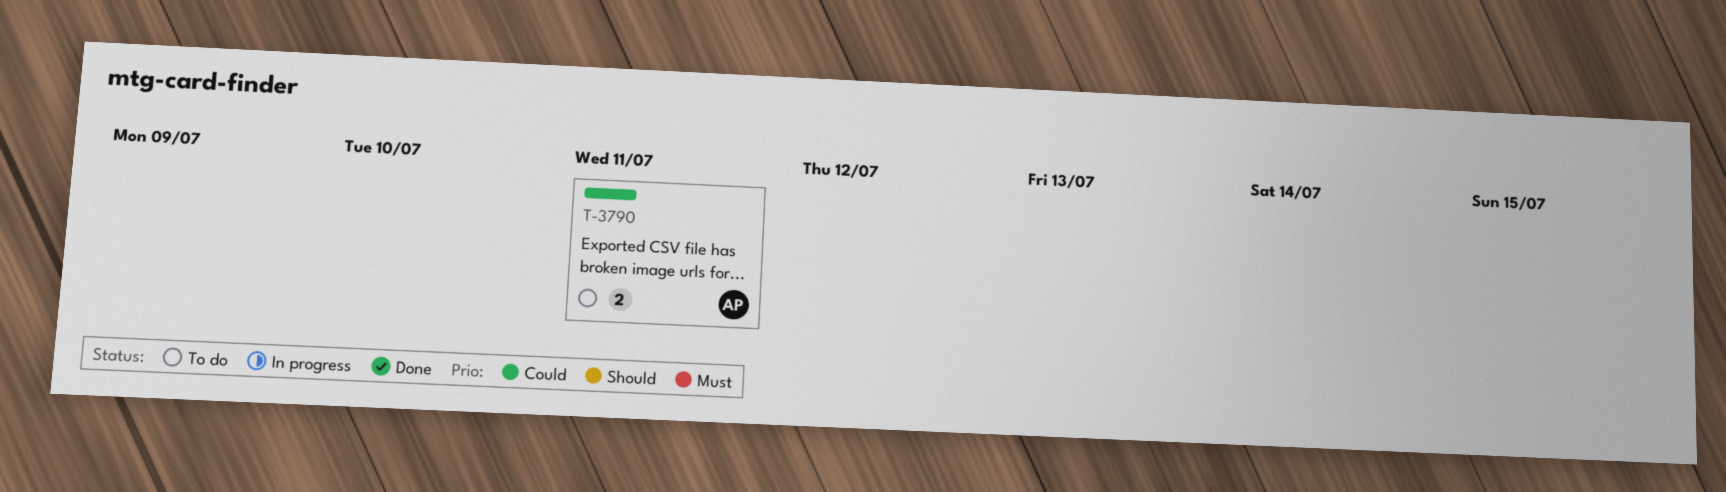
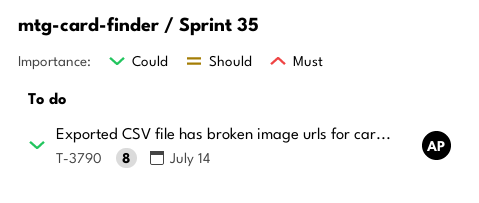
T-3790, estimate: 2 -> 8
T-3790, due: Jul 11 -> Jul 14

